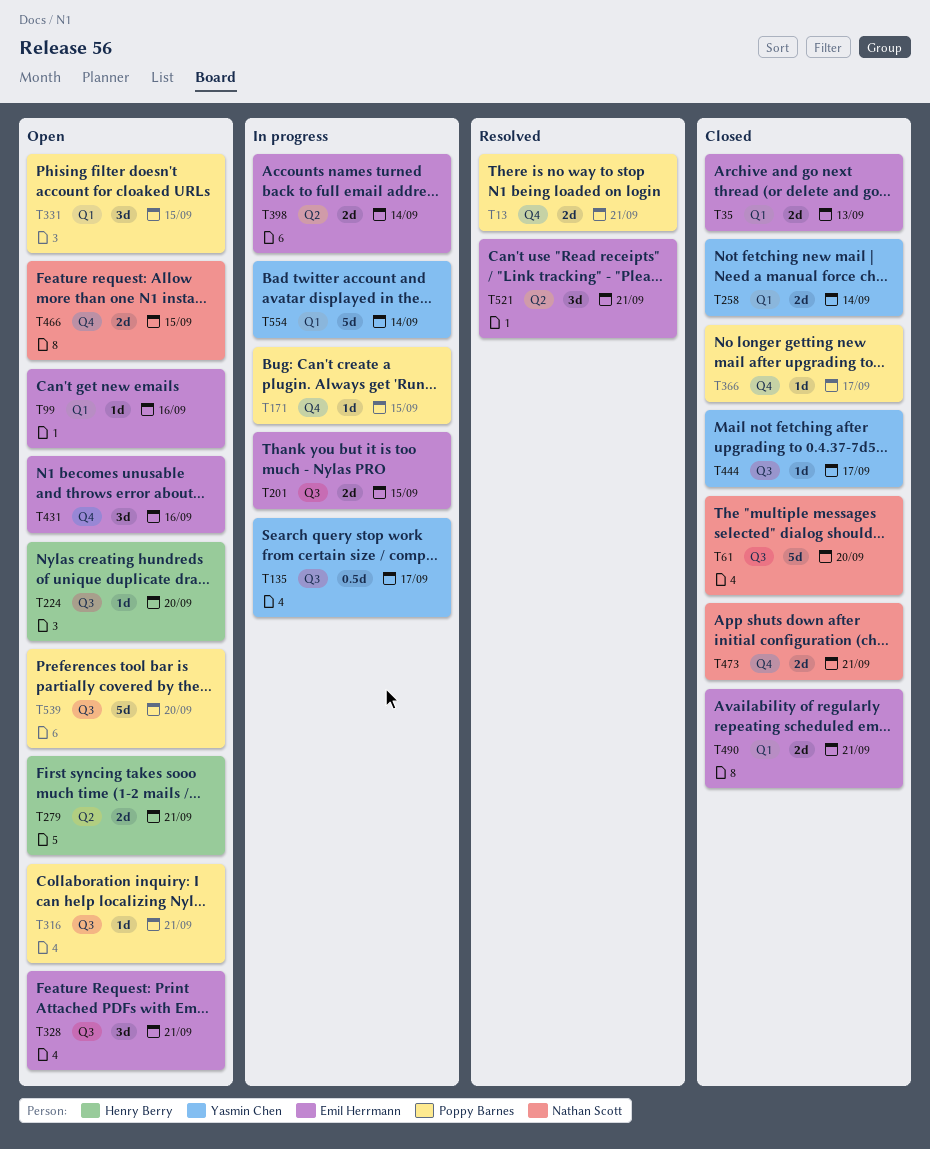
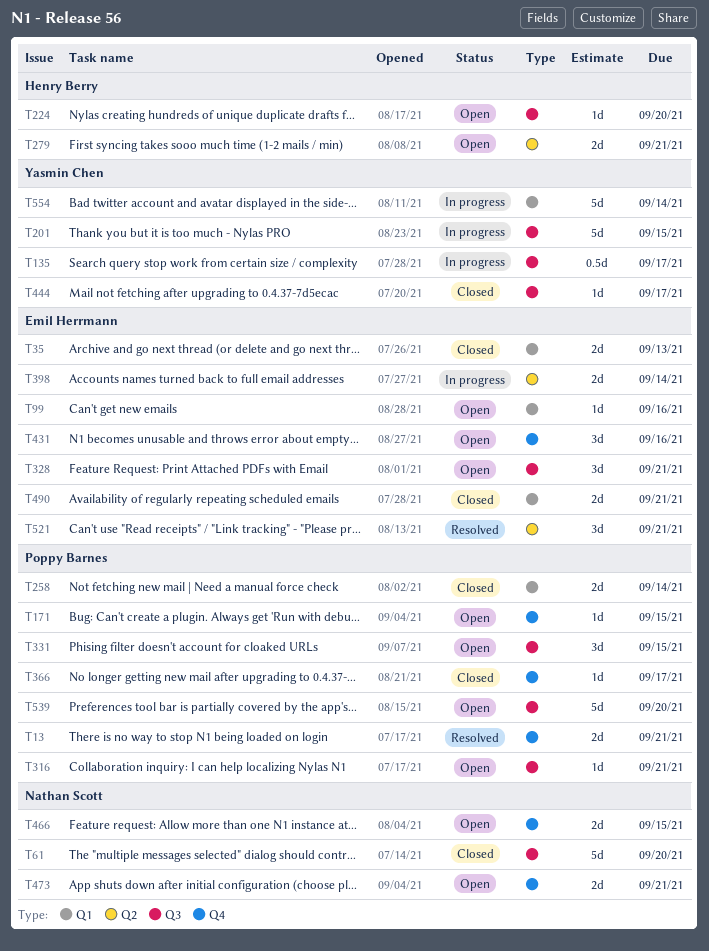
T171, status: In progress -> Open
T201, owner: Emil Herrmann -> Yasmin Chen
T201, estimate: 2d -> 5d
T258, owner: Yasmin Chen -> Poppy Barnes
T331, label: Q1 -> Q3
T473, status: Closed -> Open

